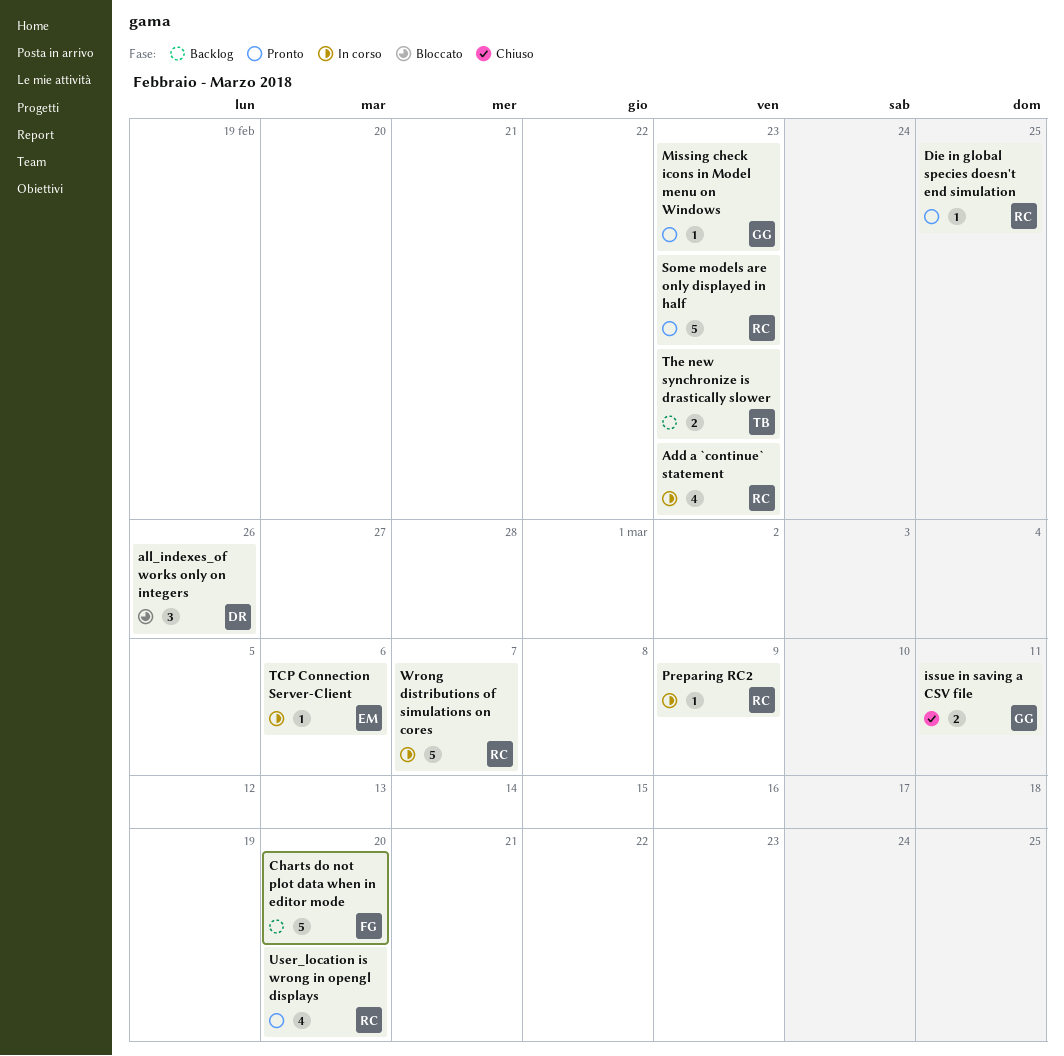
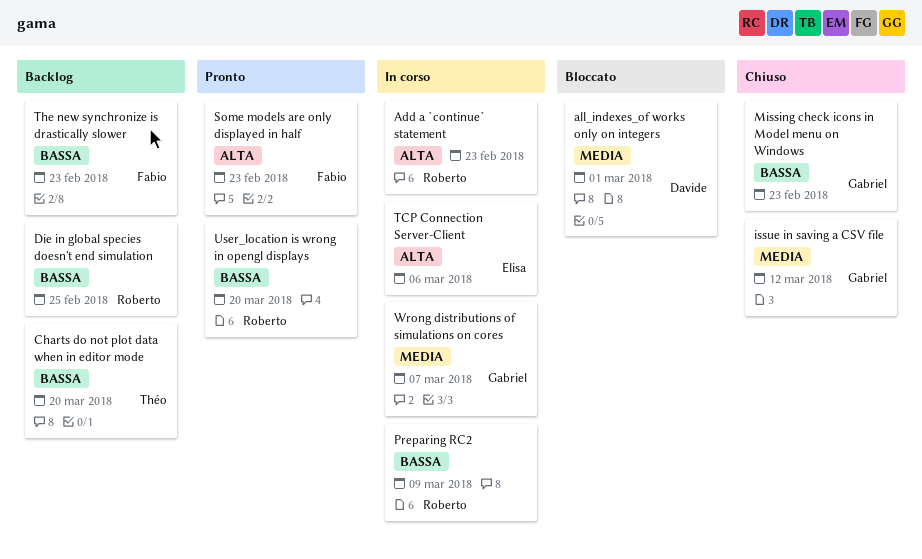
all_indexes_of works only on integers, due: Feb 26 -> Mar 1
Charts do not plot data when in editor mode, owner: Fabio -> Théo
Die in global species doesn't end simulation, status: Pronto -> Backlog
issue in saving a CSV file, due: Mar 11 -> Mar 12
Missing check icons in Model menu on Windows, status: Pronto -> Chiuso
Some models are only displayed in half, owner: Roberto -> Fabio
The new synchronize is drastically slower, owner: Théo -> Fabio
Wrong distributions of simulations on cores, owner: Roberto -> Gabriel

